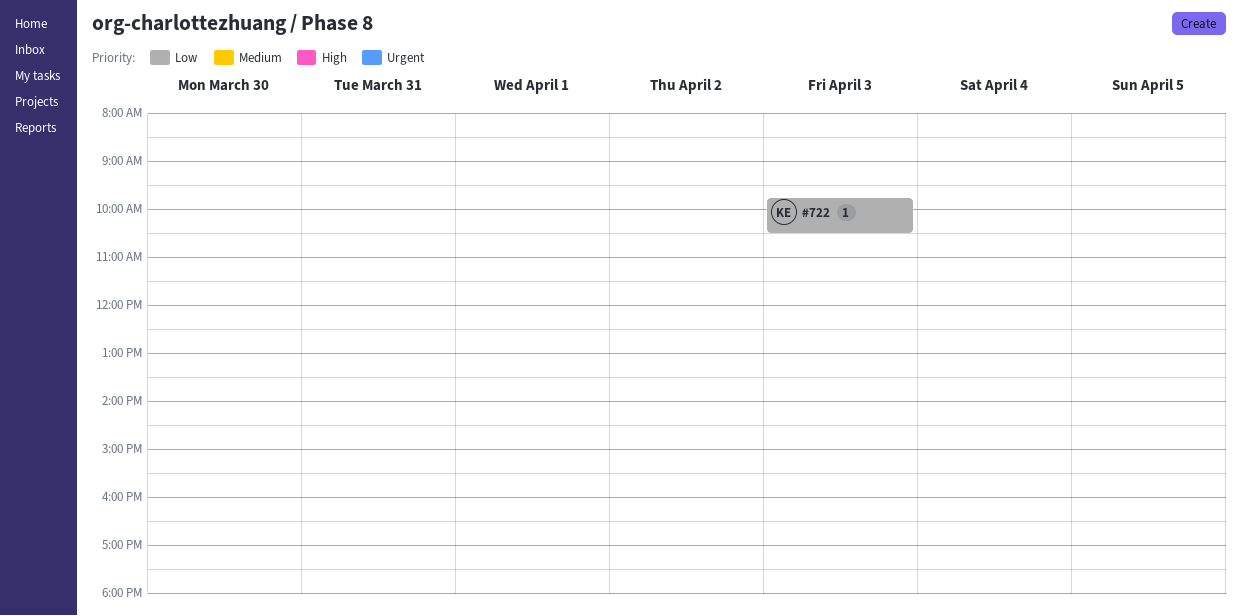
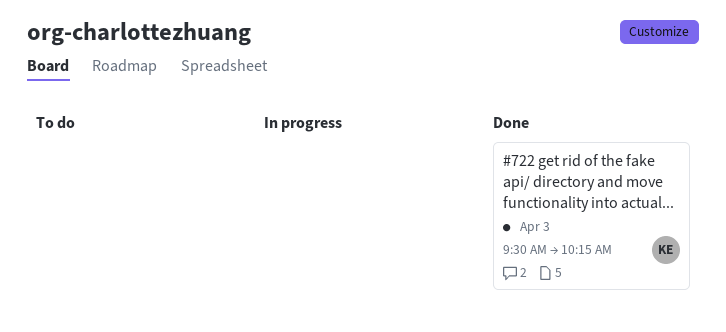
#722, begins: 09:45 -> 09:30
#722, ends: 10:30 -> 10:15

